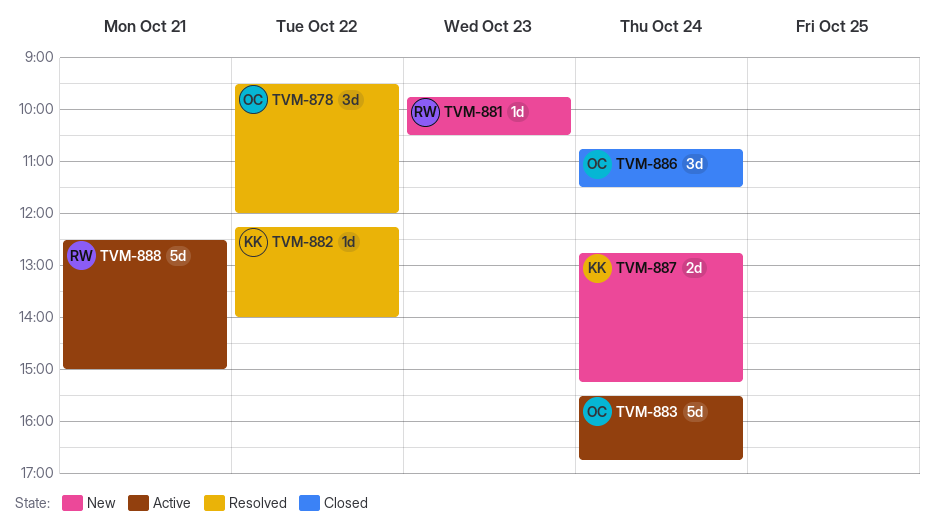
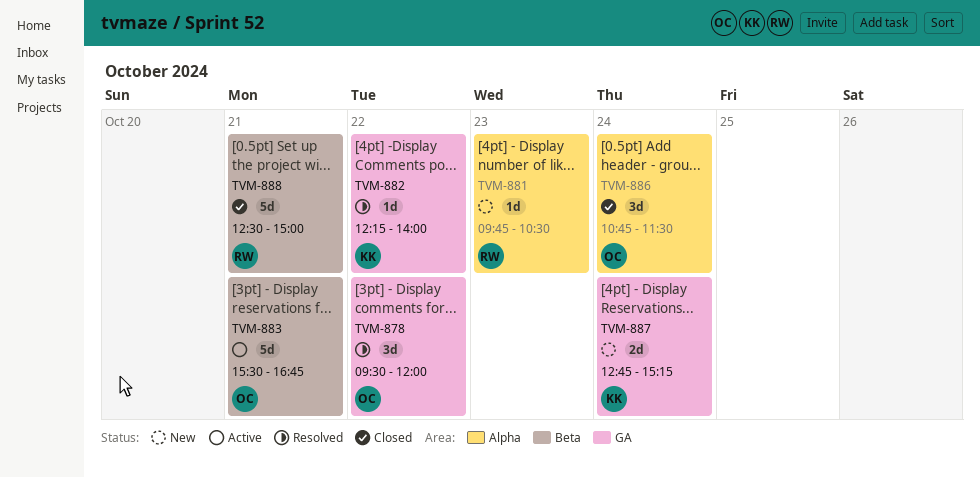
TVM-883, day: Oct 24 -> Oct 21
TVM-888, status: Active -> Closed

